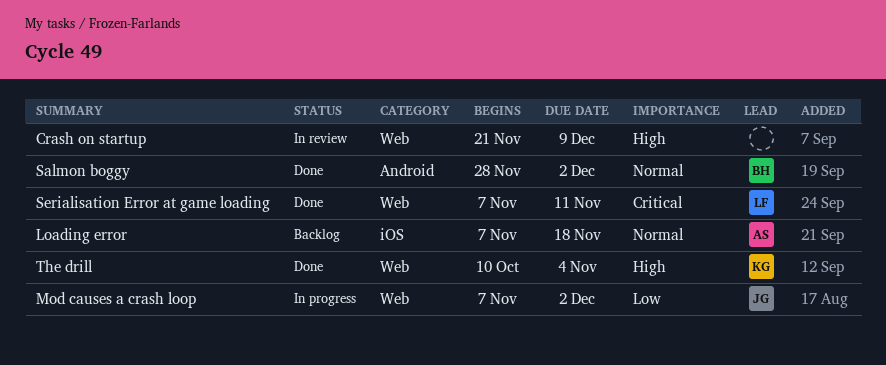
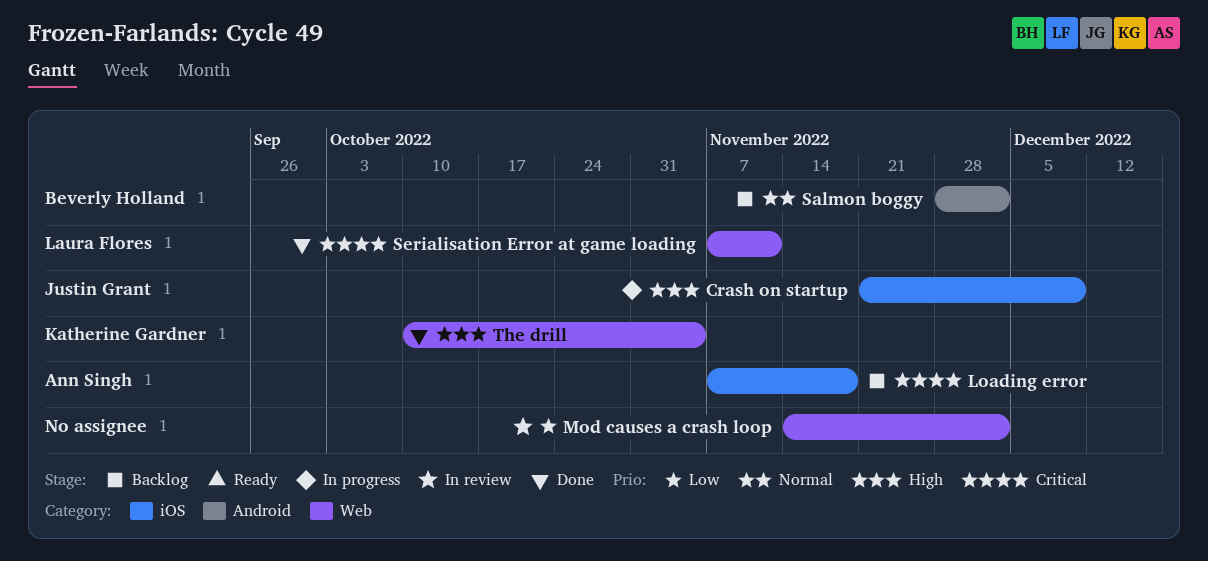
Crash on startup, status: In review -> In progress
Crash on startup, owner: none -> Justin Grant
Crash on startup, label: Web -> iOS
Loading error, priority: Normal -> Critical
Mod causes a crash loop, status: In progress -> In review
Mod causes a crash loop, owner: Justin Grant -> none
Mod causes a crash loop, start: Nov 7 -> Nov 14
Salmon boggy, status: Done -> Backlog

